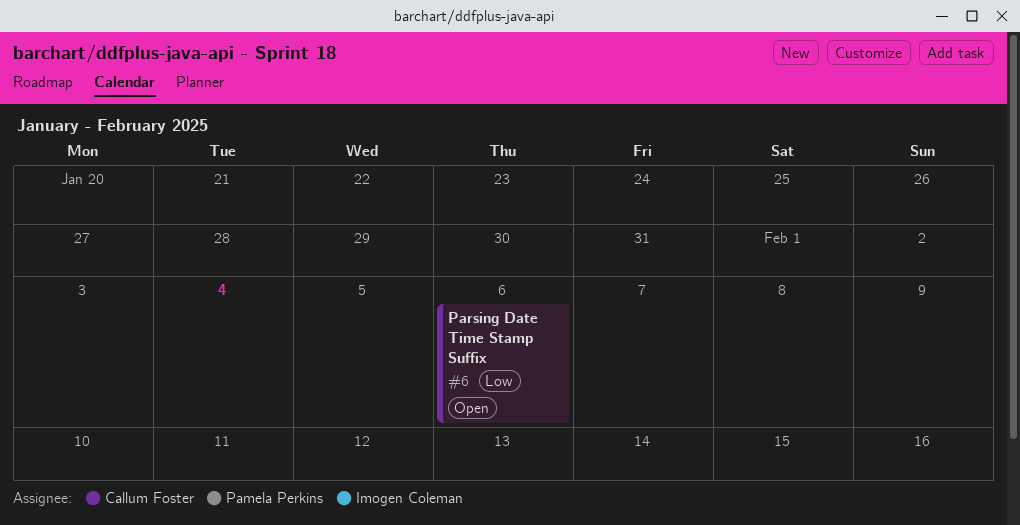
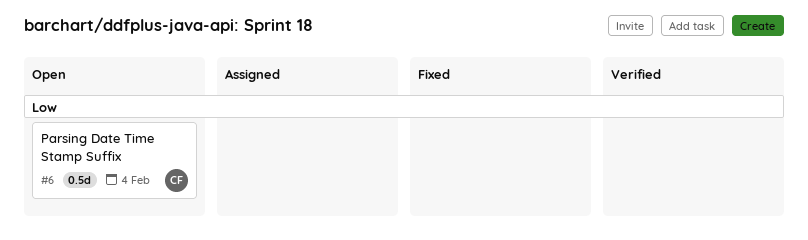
#6, due: Feb 6 -> Feb 4

